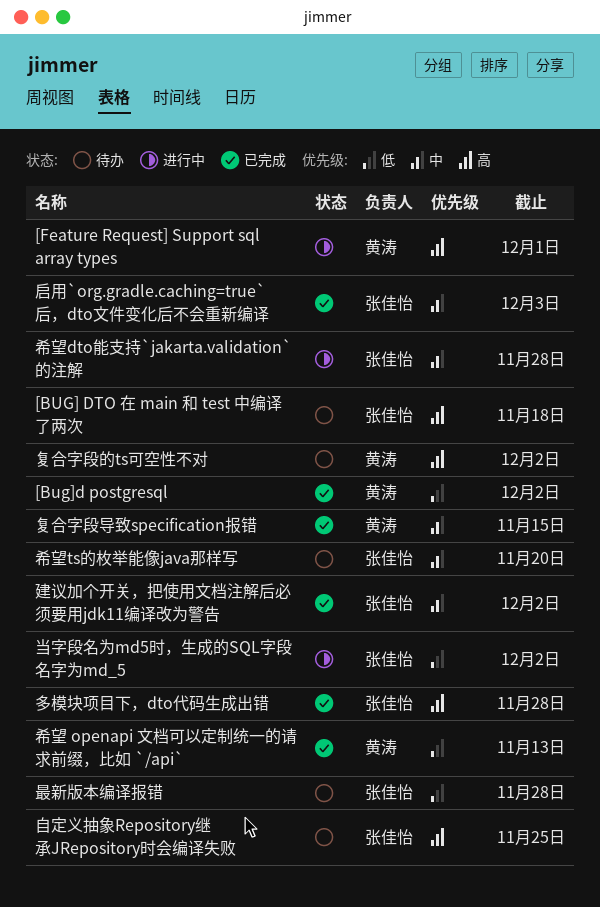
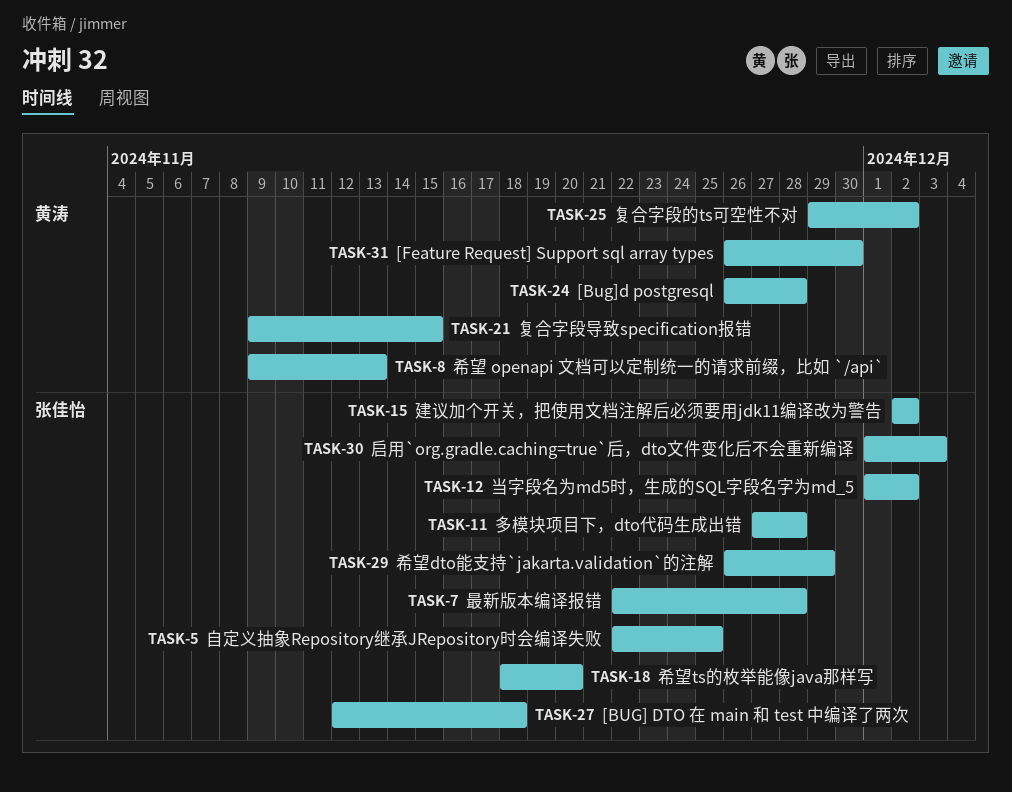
[Bug]d postgresql, due: Dec 2 -> Nov 28
[Feature Request] Support sql array types, due: Dec 1 -> Nov 30
希望dto能支持`jakarta.validation`的注解, due: Nov 28 -> Nov 29

